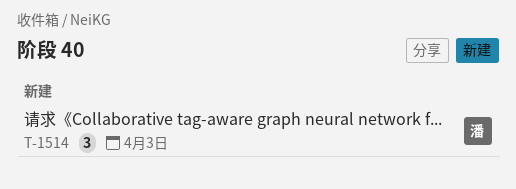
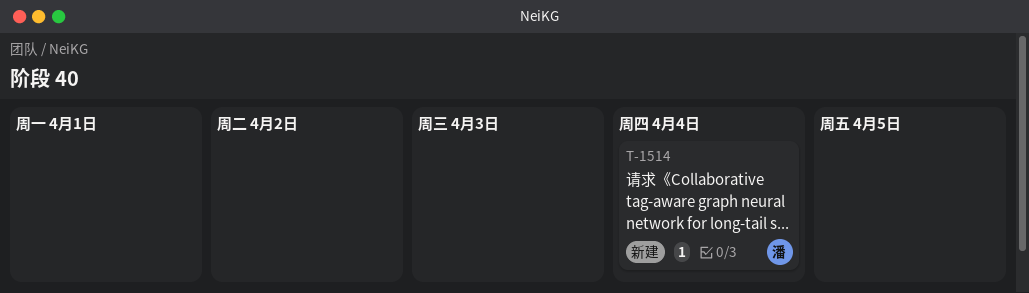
T-1514, estimate: 3 -> 1
T-1514, due: Apr 3 -> Apr 4

